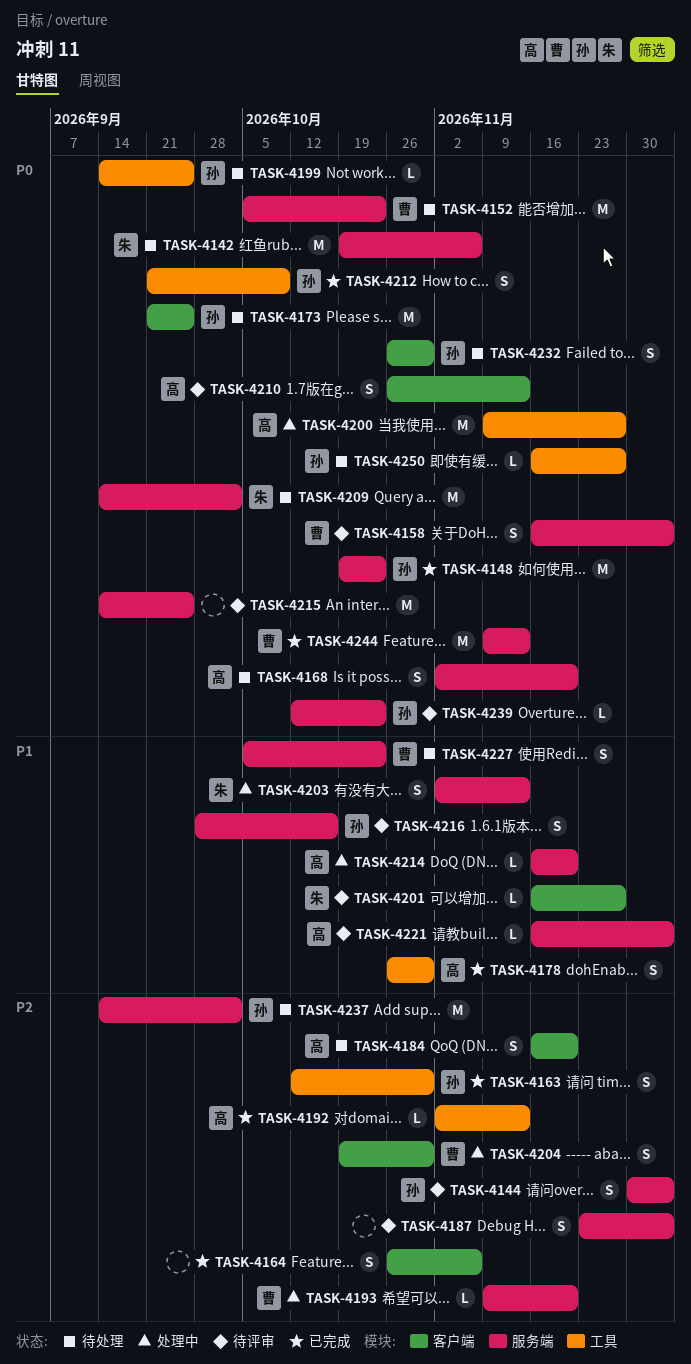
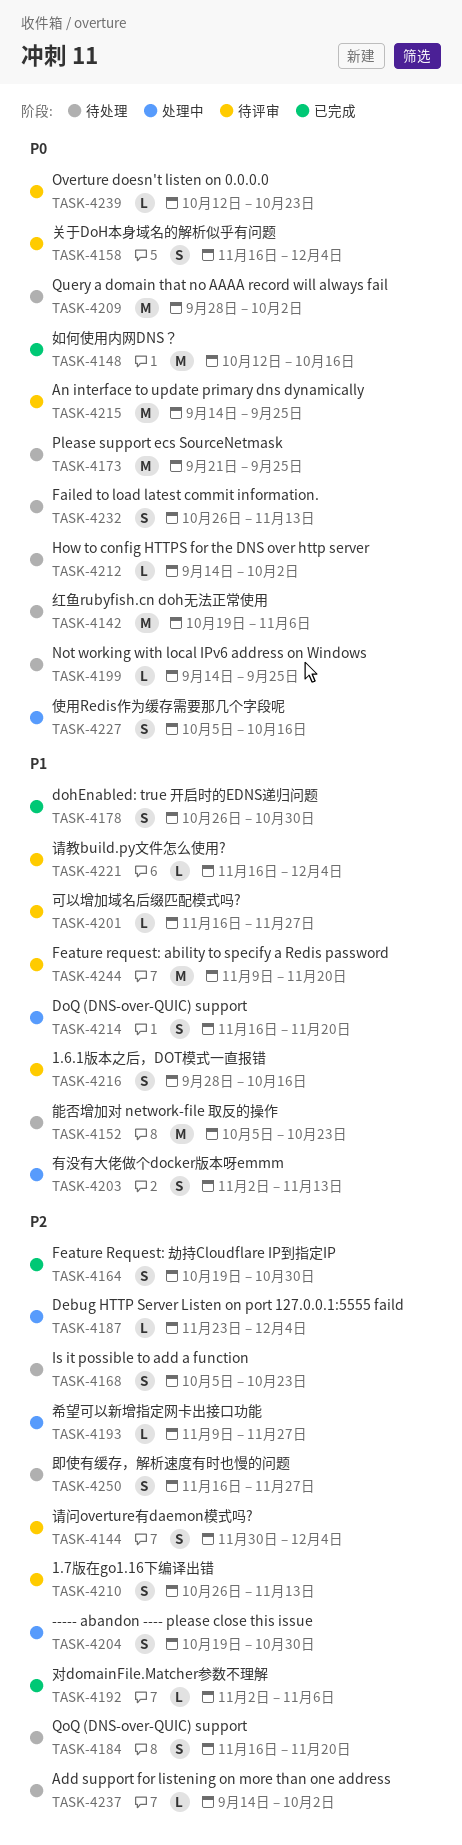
TASK-4148, start: Oct 19 -> Oct 12
TASK-4148, due: Oct 23 -> Oct 16
TASK-4152, priority: P0 -> P1
TASK-4163: present -> none
TASK-4164, start: Oct 26 -> Oct 19
TASK-4164, due: Nov 6 -> Oct 30
TASK-4168, priority: P0 -> P2
TASK-4168, start: Nov 2 -> Oct 5
TASK-4168, due: Nov 20 -> Oct 23
TASK-4187, status: 待评审 -> 处理中
TASK-4187, estimate: S -> L
TASK-4192, due: Nov 13 -> Nov 6
TASK-4193, due: Nov 20 -> Nov 27
TASK-4200: present -> none
TASK-4209, start: Sep 14 -> Sep 28
TASK-4210, priority: P0 -> P2
TASK-4212, status: 已完成 -> 待处理
TASK-4212, estimate: S -> L
TASK-4212, start: Sep 21 -> Sep 14
TASK-4212, due: Oct 9 -> Oct 2
TASK-4214, estimate: L -> S
TASK-4227, status: 待处理 -> 处理中
TASK-4227, priority: P1 -> P0
TASK-4227, due: Oct 23 -> Oct 16
TASK-4232, due: Oct 30 -> Nov 13
TASK-4237, estimate: M -> L
TASK-4244, status: 已完成 -> 待评审
TASK-4244, priority: P0 -> P1
TASK-4244, due: Nov 13 -> Nov 20
TASK-4250, priority: P0 -> P2
TASK-4250, estimate: L -> S

